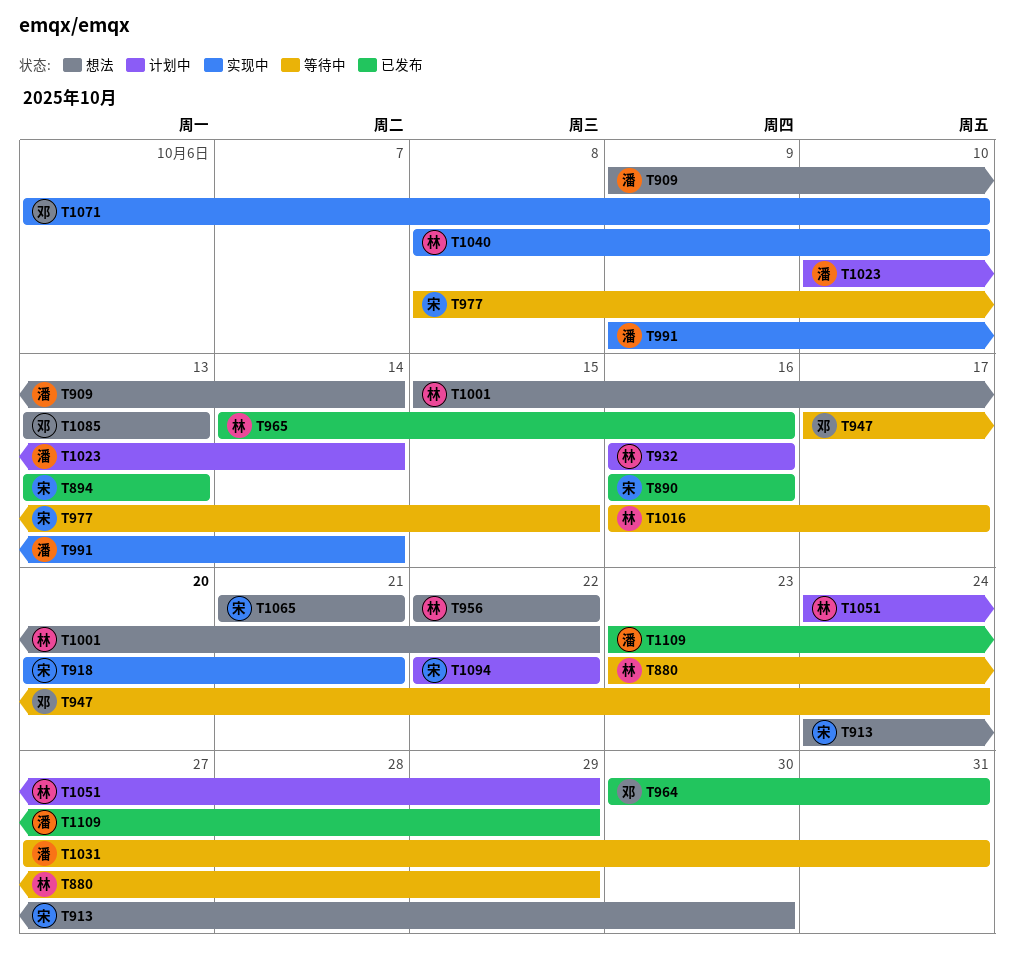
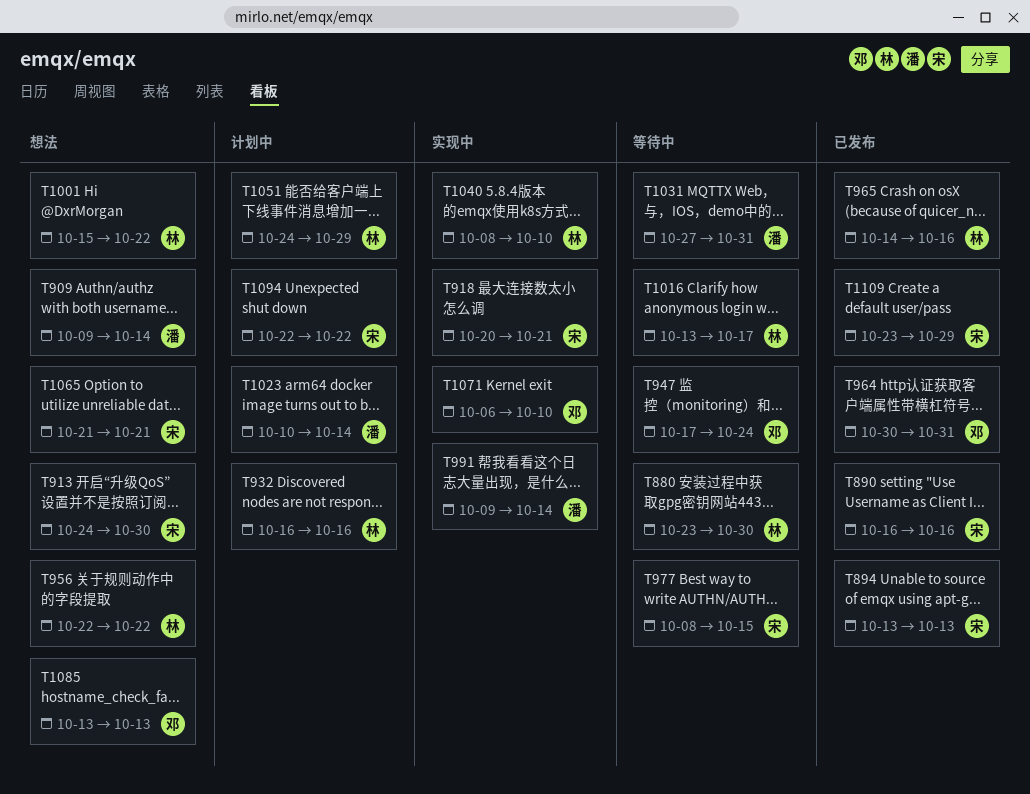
T880, due: Oct 29 -> Oct 30
T1016, start: Oct 16 -> Oct 13
T1109, owner: 潘 -> 宋

